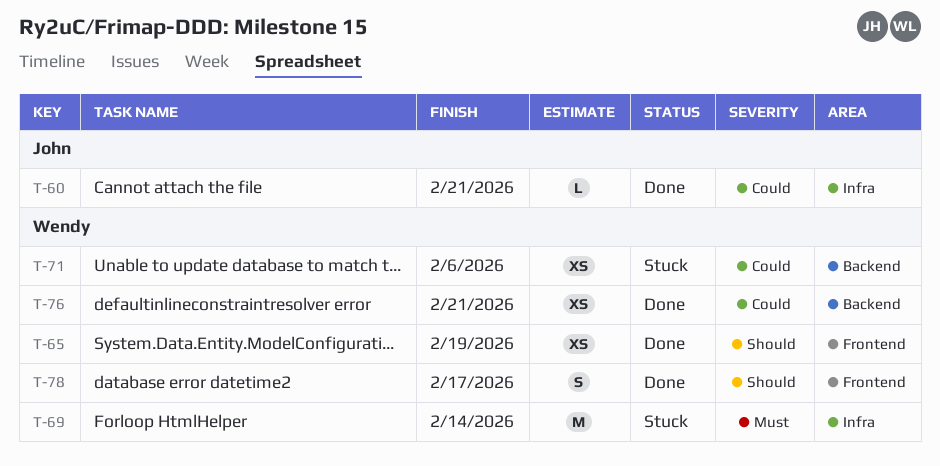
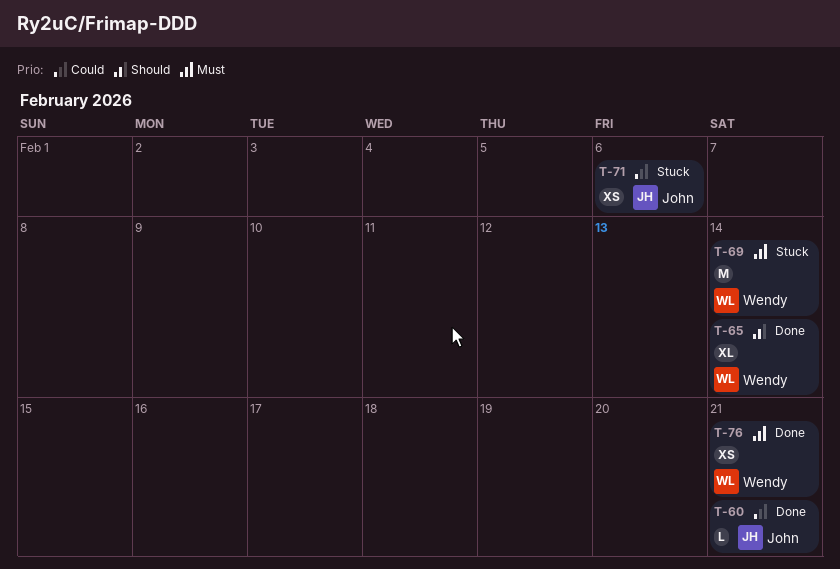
T-65, estimate: XS -> XL
T-65, due: Feb 19 -> Feb 14
T-71, owner: Wendy -> John
T-76, priority: Could -> Must
T-78: present -> none

